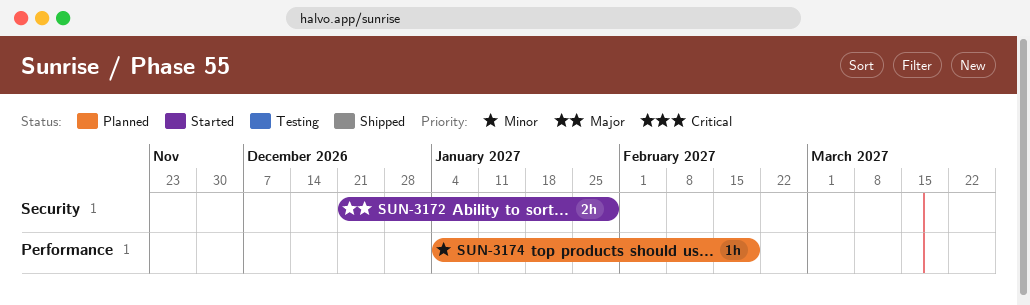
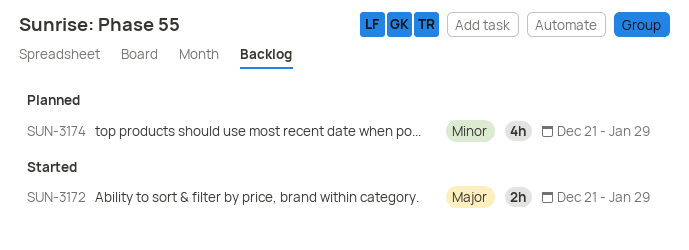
SUN-3174, estimate: 1h -> 4h
SUN-3174, start: Jan 4 -> Dec 21
SUN-3174, due: Feb 19 -> Jan 29

